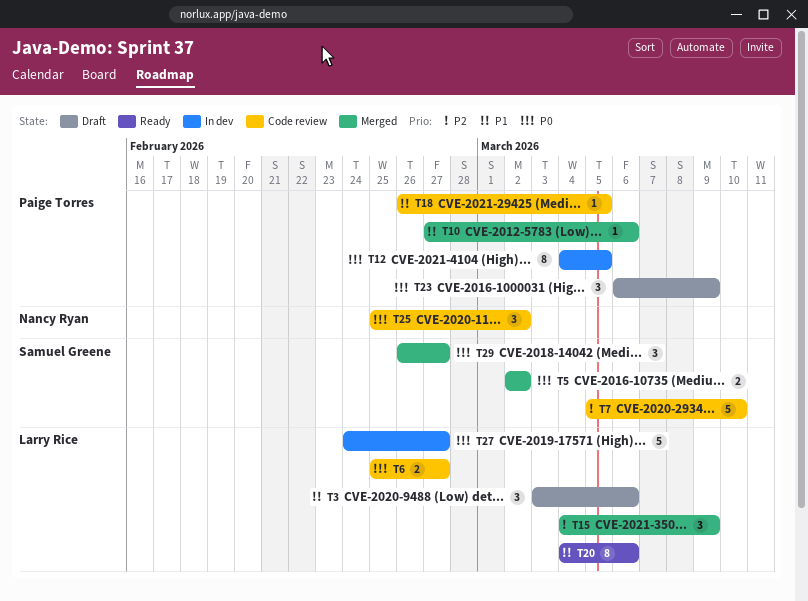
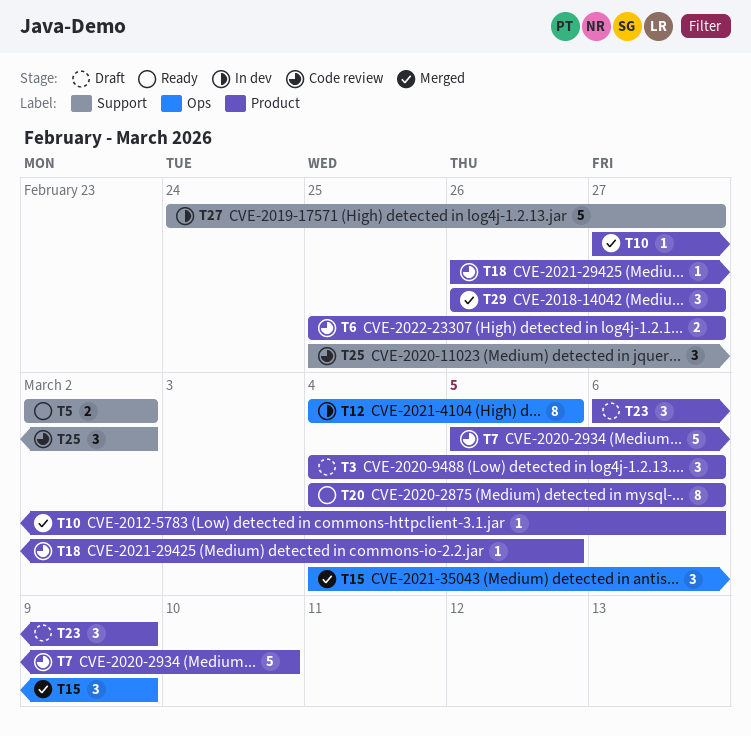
T3, start: Mar 3 -> Mar 4
T5, status: Merged -> Ready

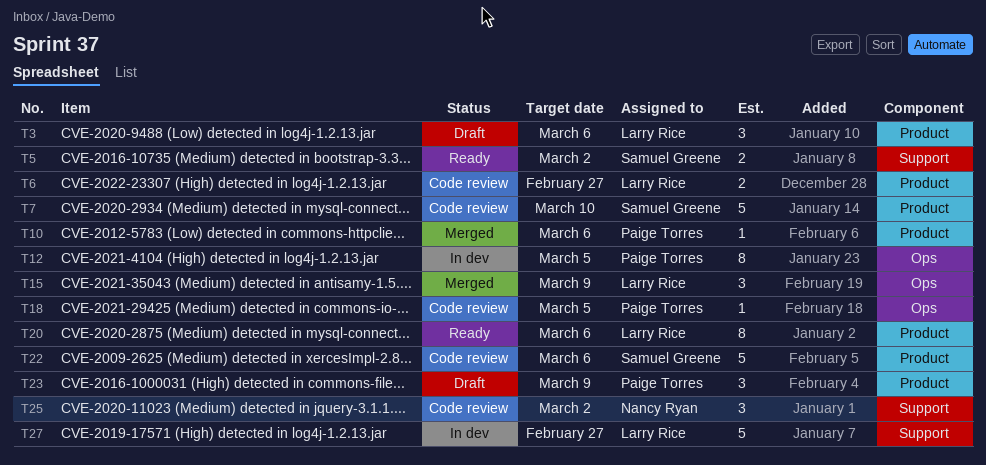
T18, label: Product -> Ops
T22: none -> present
T29: present -> none

